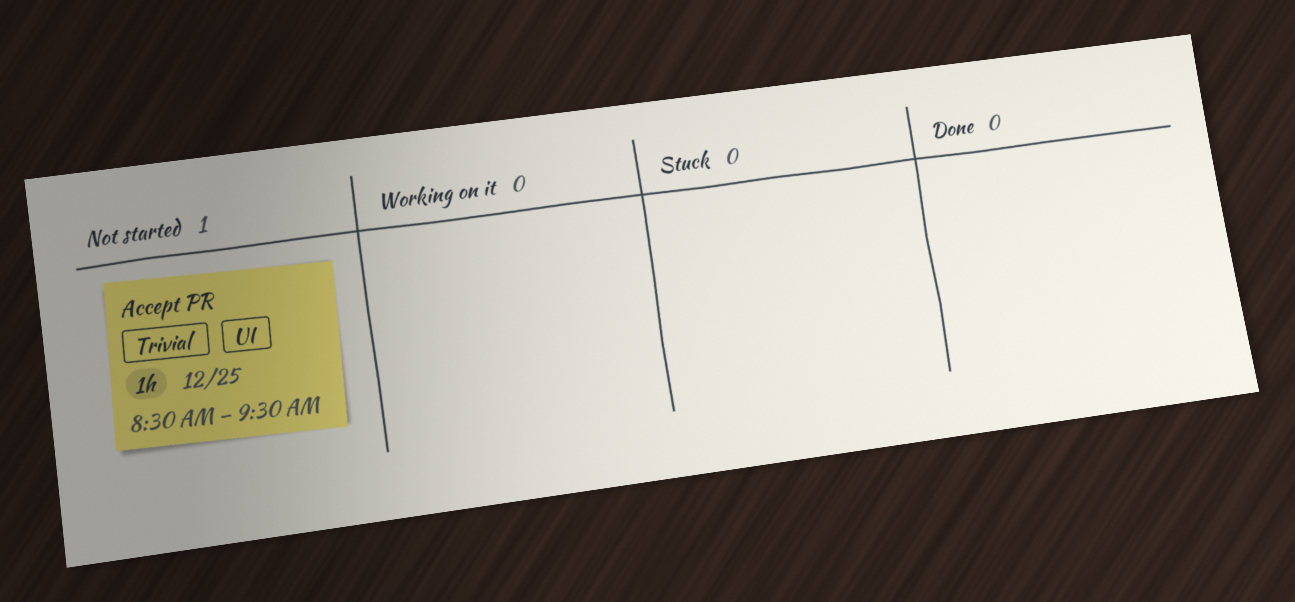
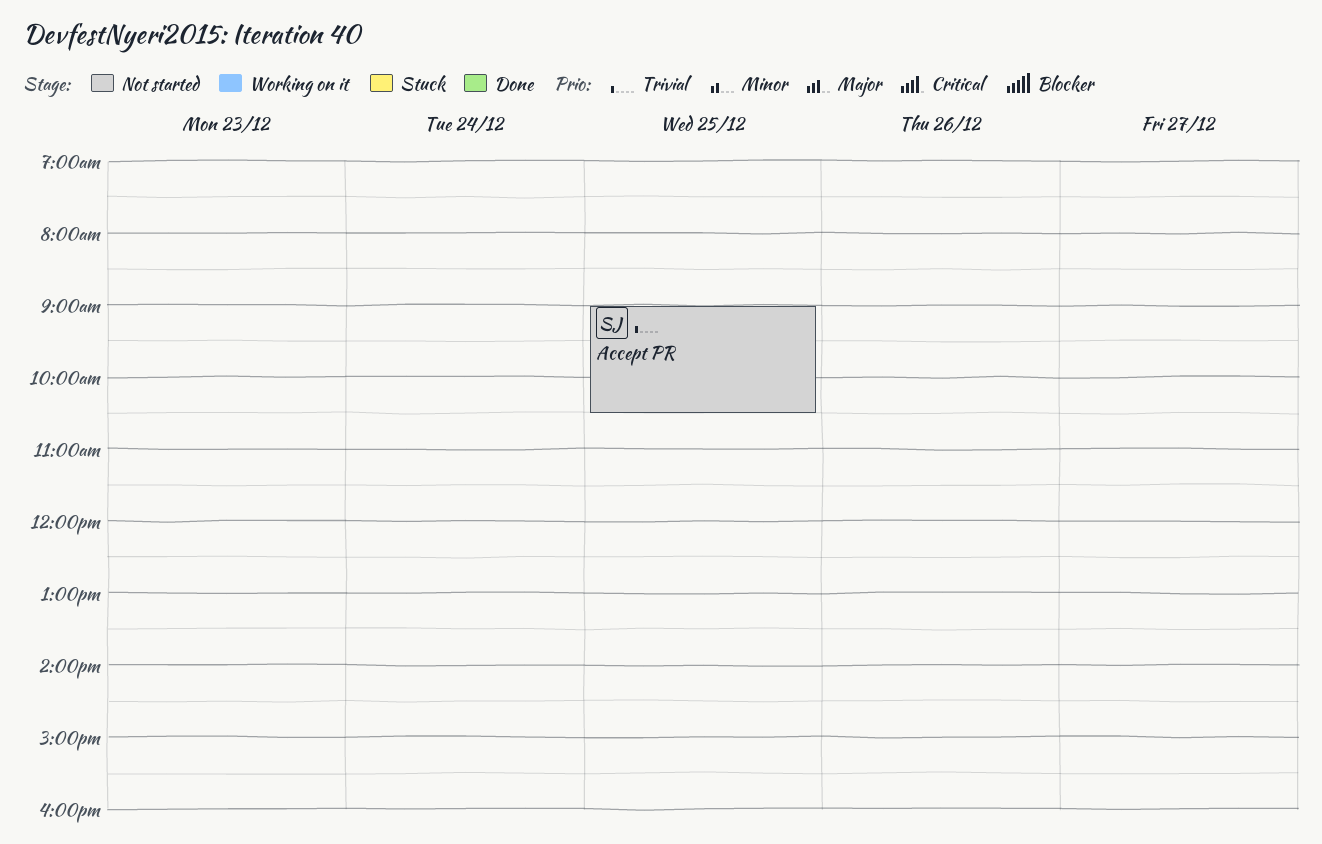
Accept PR, begins: 08:30 -> 09:00
Accept PR, ends: 09:30 -> 10:30

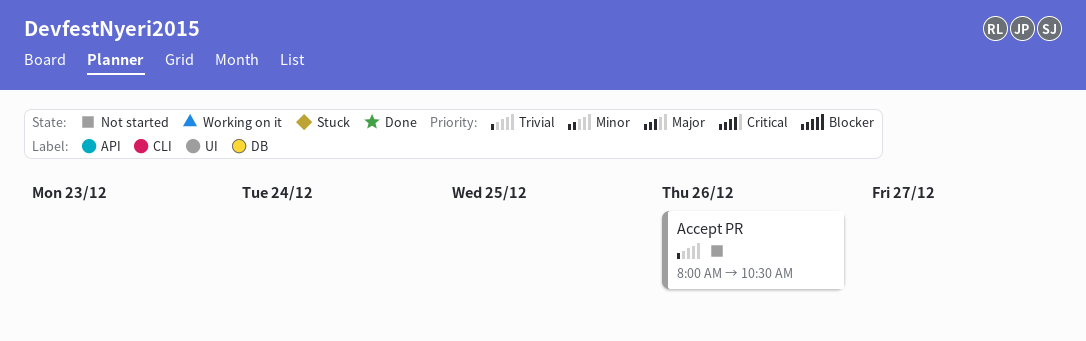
Accept PR, day: Dec 25 -> Dec 26
Accept PR, begins: 09:00 -> 08:00

